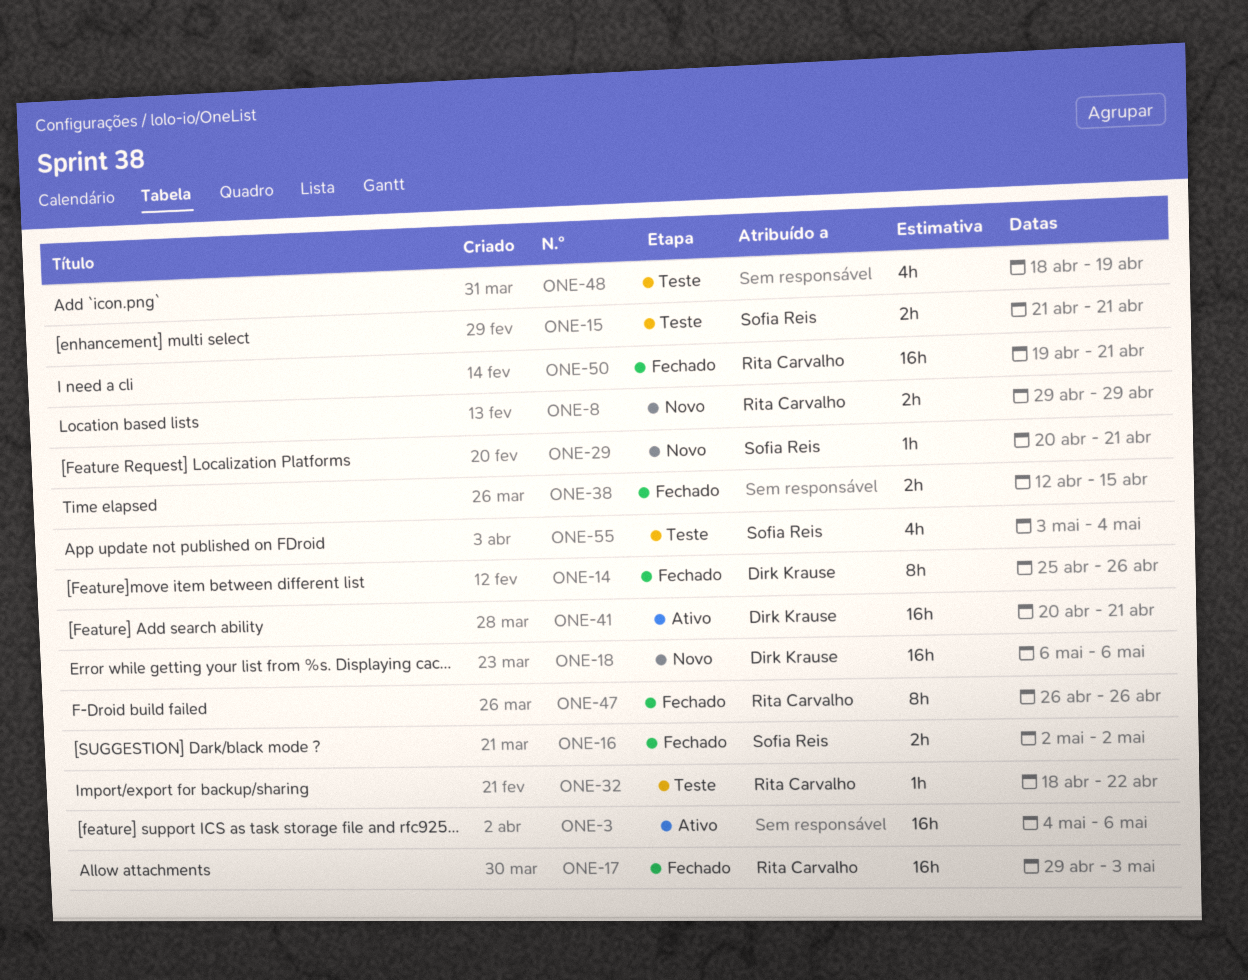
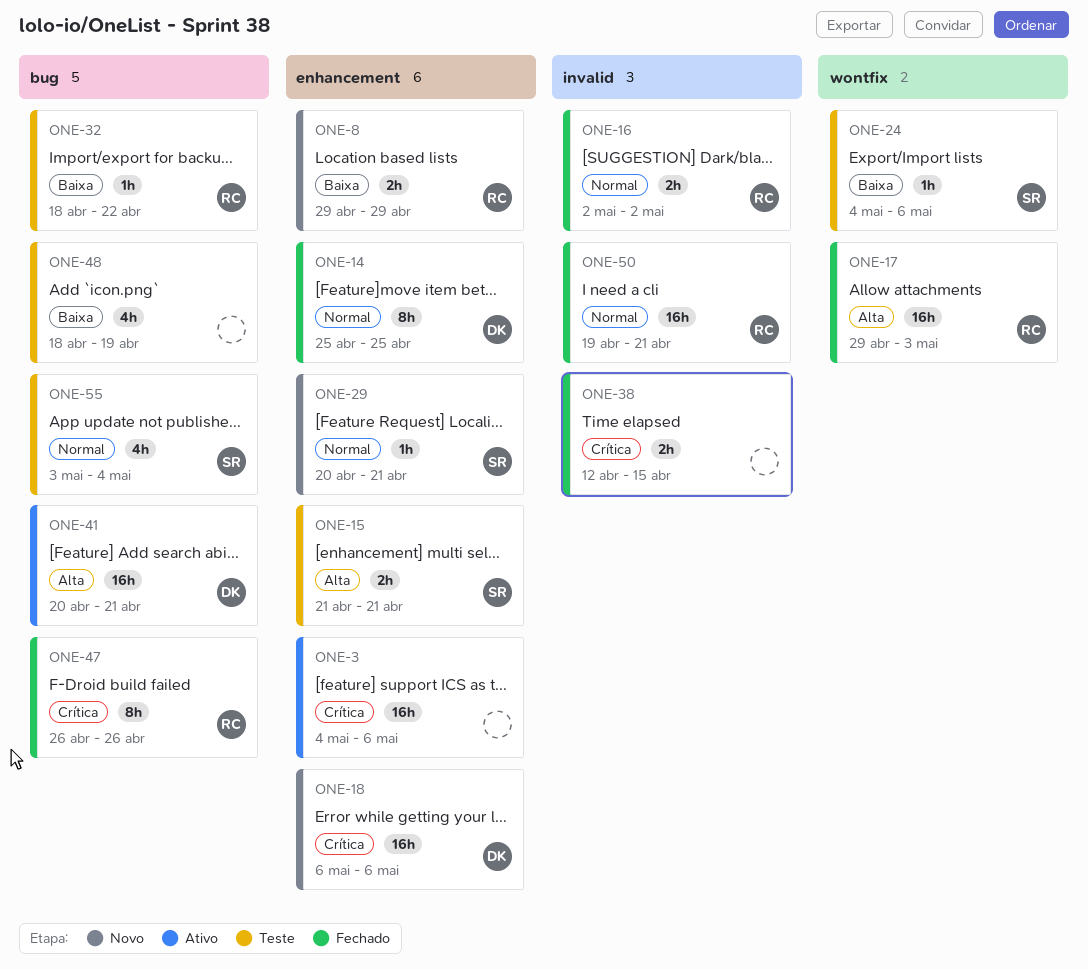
ONE-14, due: Apr 26 -> Apr 25
ONE-16, owner: Sofia Reis -> Rita Carvalho
ONE-24: none -> present

